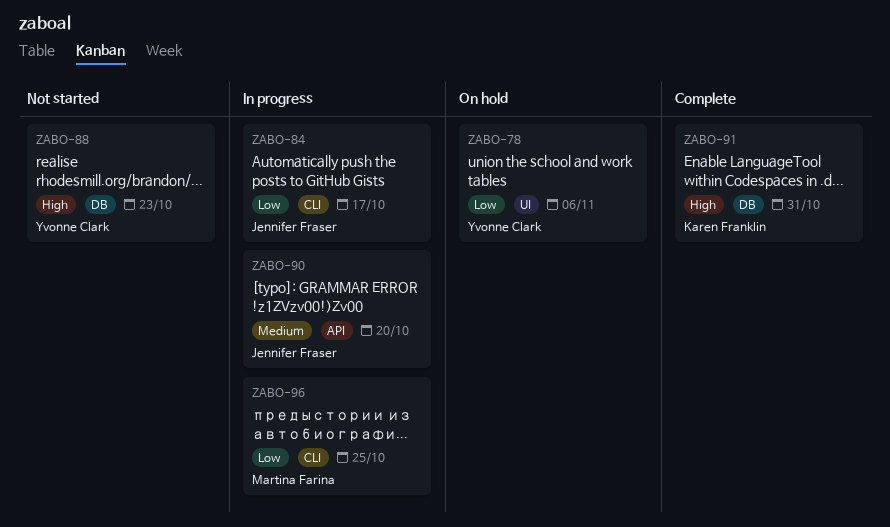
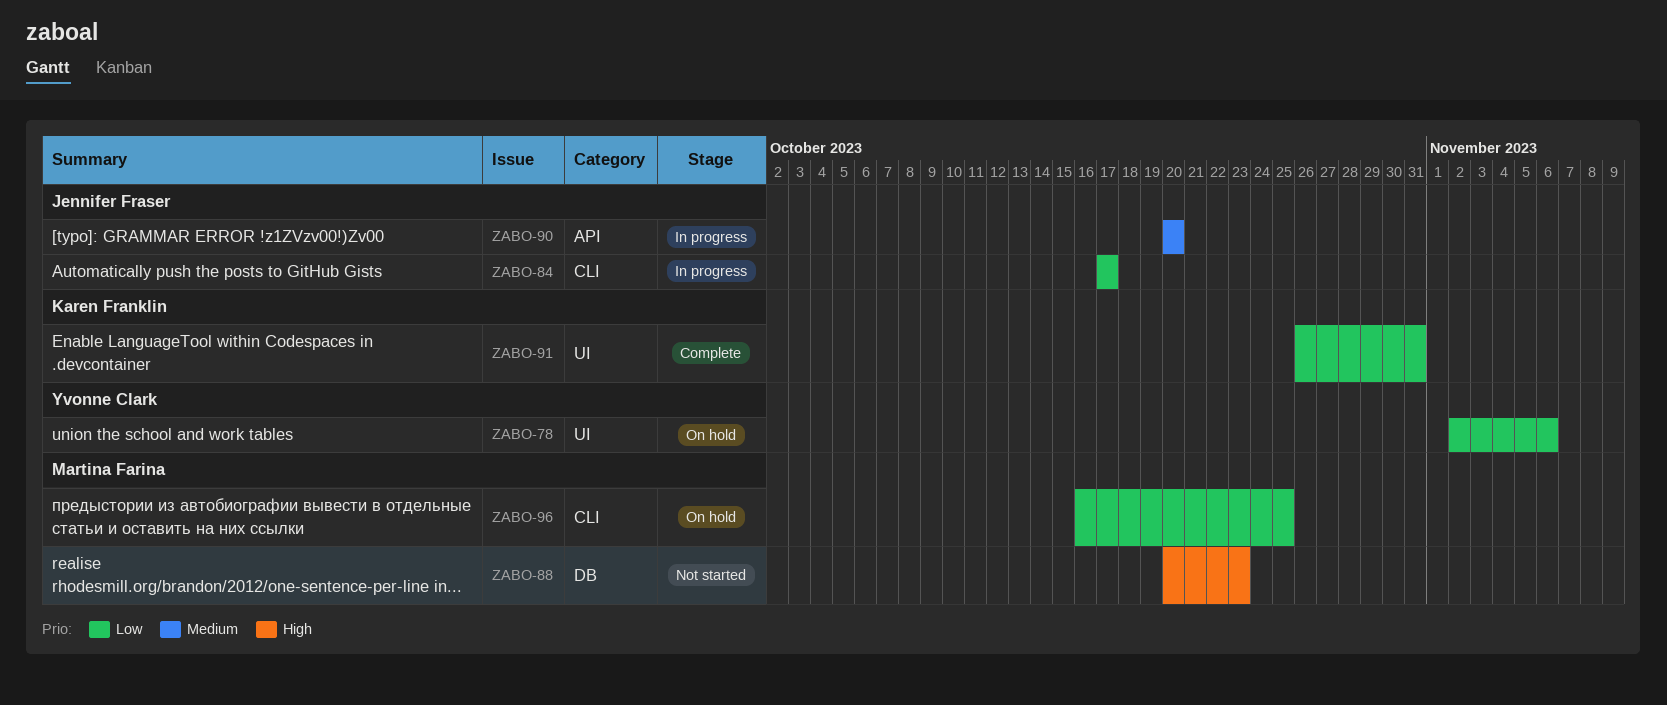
ZABO-88, owner: Yvonne Clark -> Martina Farina
ZABO-91, priority: High -> Low
ZABO-91, label: DB -> UI
ZABO-96, status: In progress -> On hold

